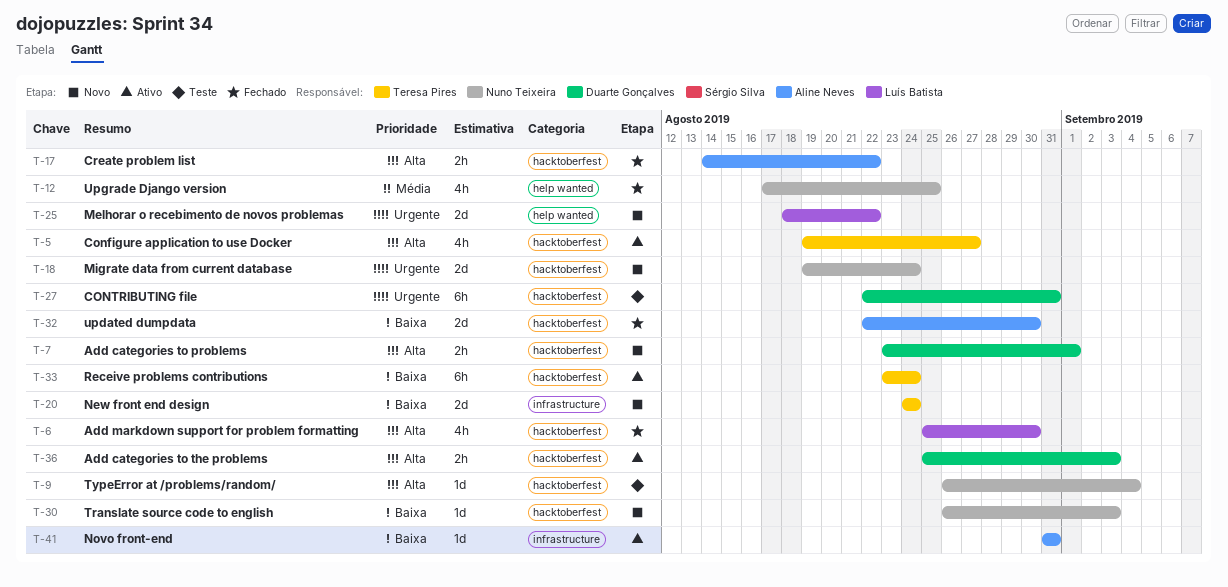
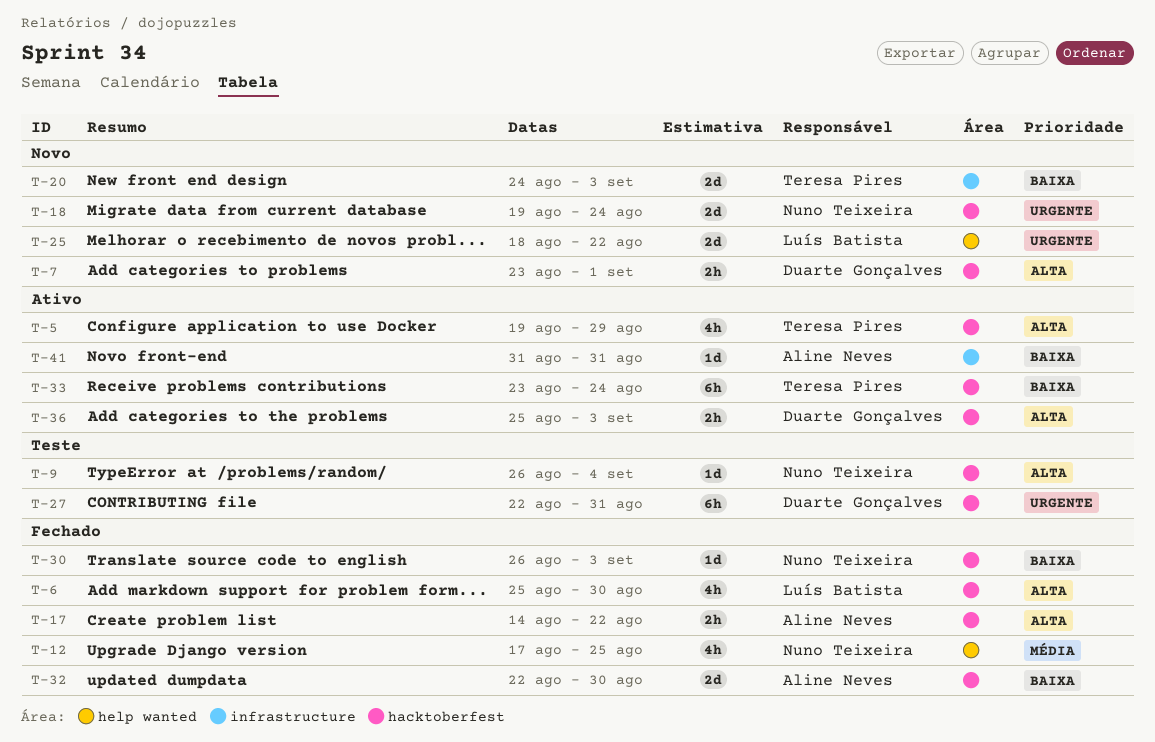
T-5, due: Aug 27 -> Aug 29
T-20, due: Aug 24 -> Sep 3
T-30, status: Novo -> Fechado

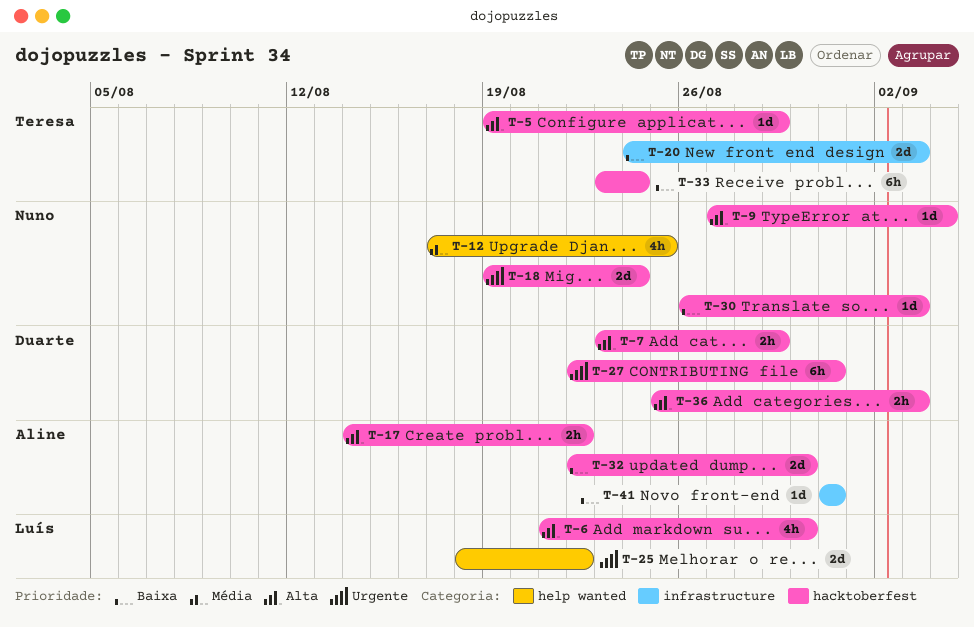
T-5, estimate: 4h -> 1d
T-6, start: Aug 25 -> Aug 21
T-7, due: Sep 1 -> Aug 29
T-9, start: Aug 26 -> Aug 27

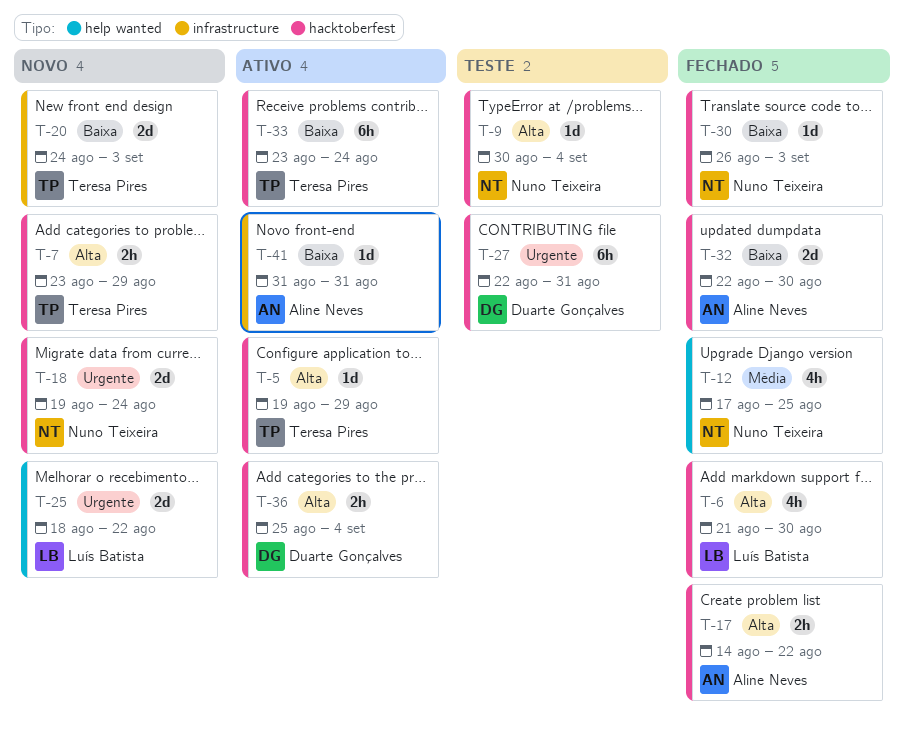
T-7, owner: Duarte Gonçalves -> Teresa Pires
T-9, start: Aug 27 -> Aug 30
T-36, due: Sep 3 -> Sep 4

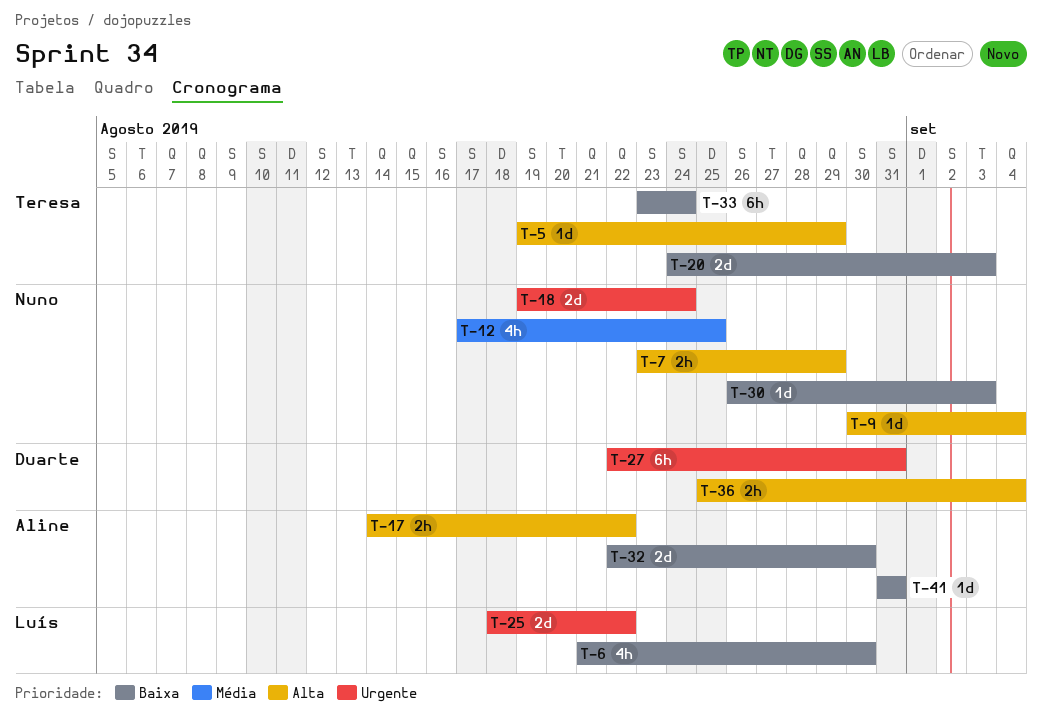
T-6, priority: Alta -> Baixa
T-7, owner: Teresa Pires -> Nuno Teixeira

